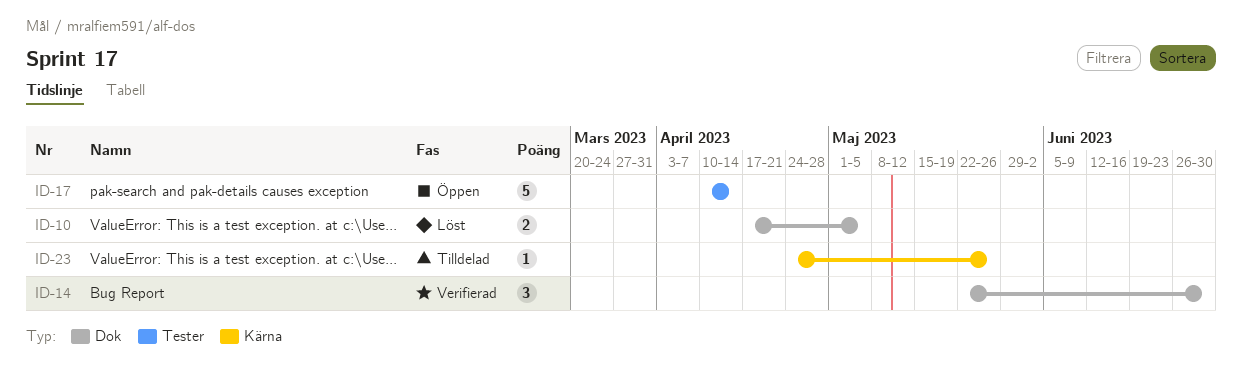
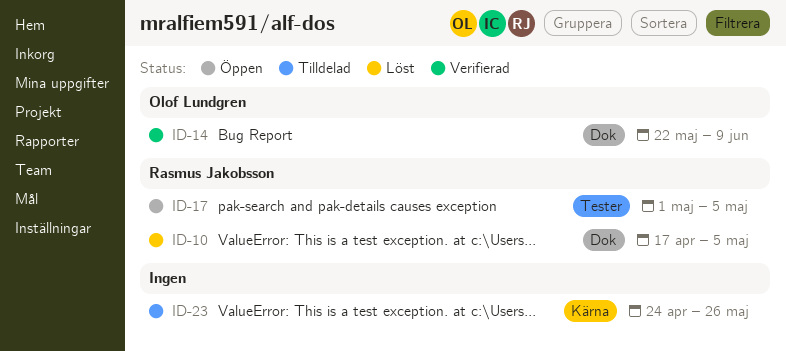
ID-14, due: Jun 30 -> Jun 9
ID-17, start: Apr 10 -> May 1
ID-17, due: Apr 14 -> May 5

